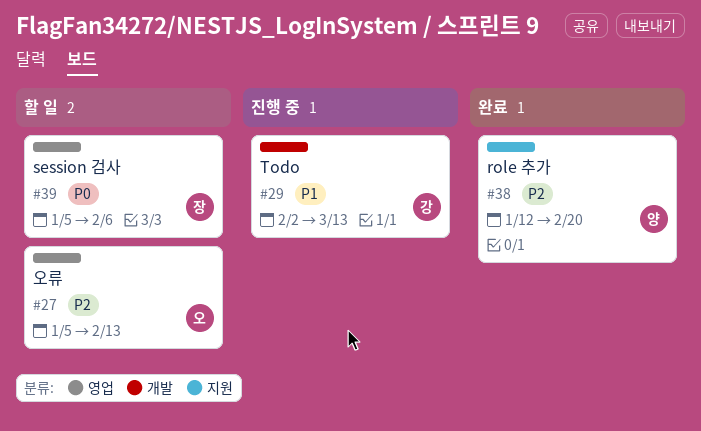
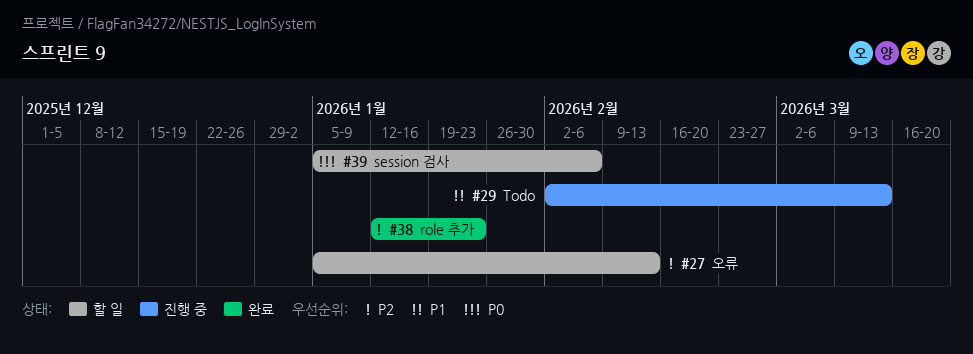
#38, due: Feb 20 -> Jan 23

